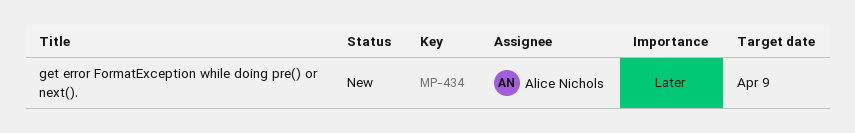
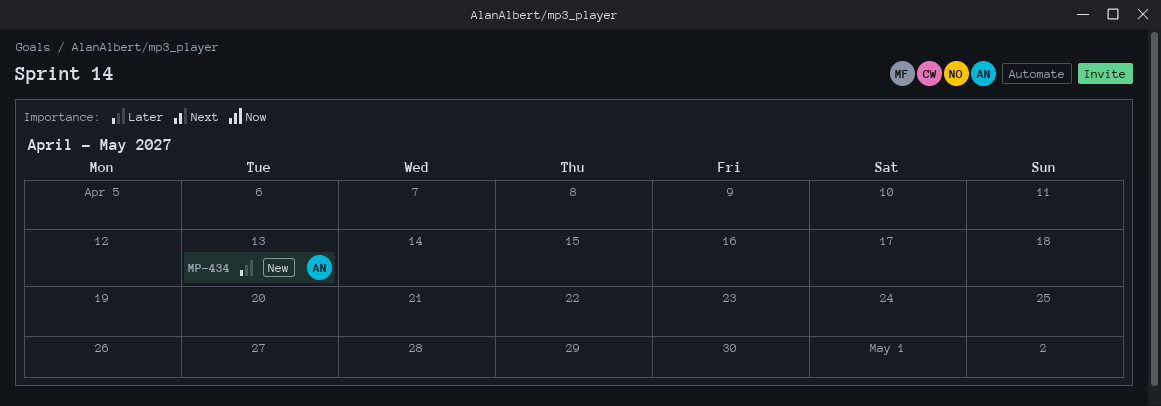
MP-434, due: Apr 9 -> Apr 13

